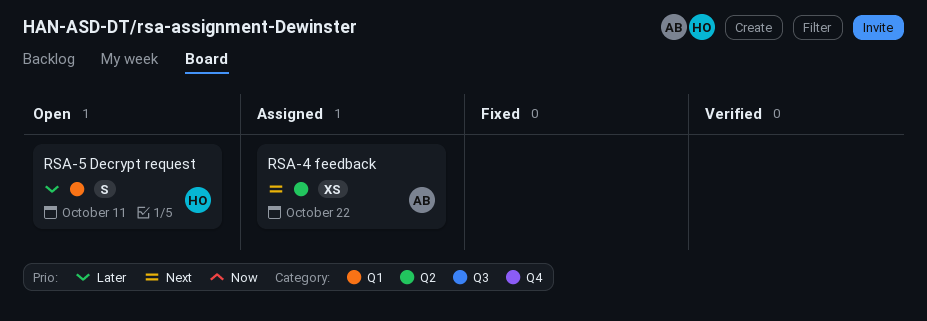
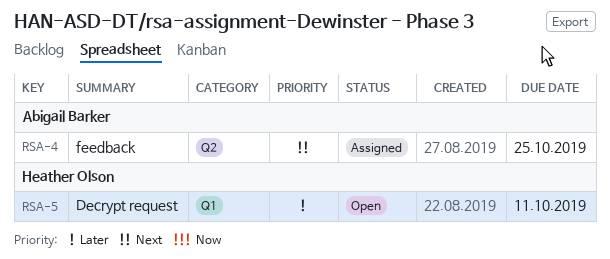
RSA-4, due: Oct 22 -> Oct 25

